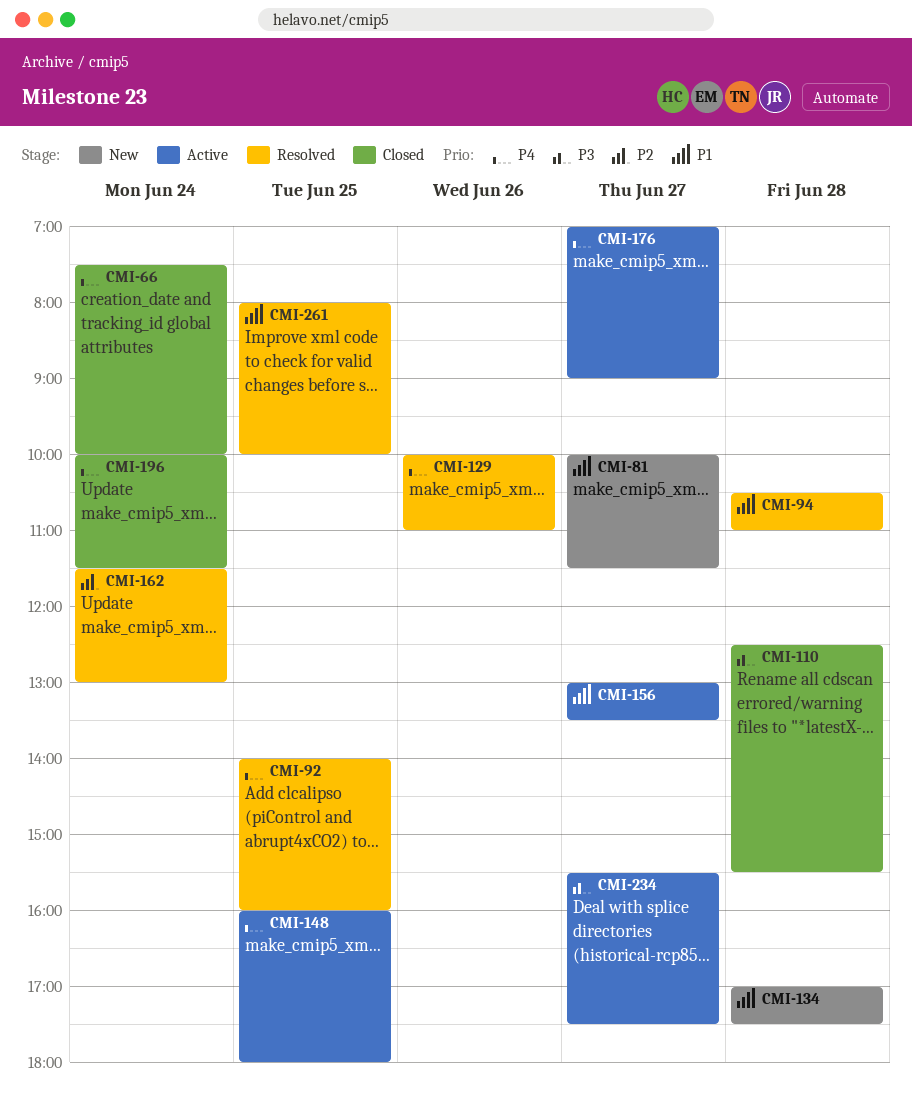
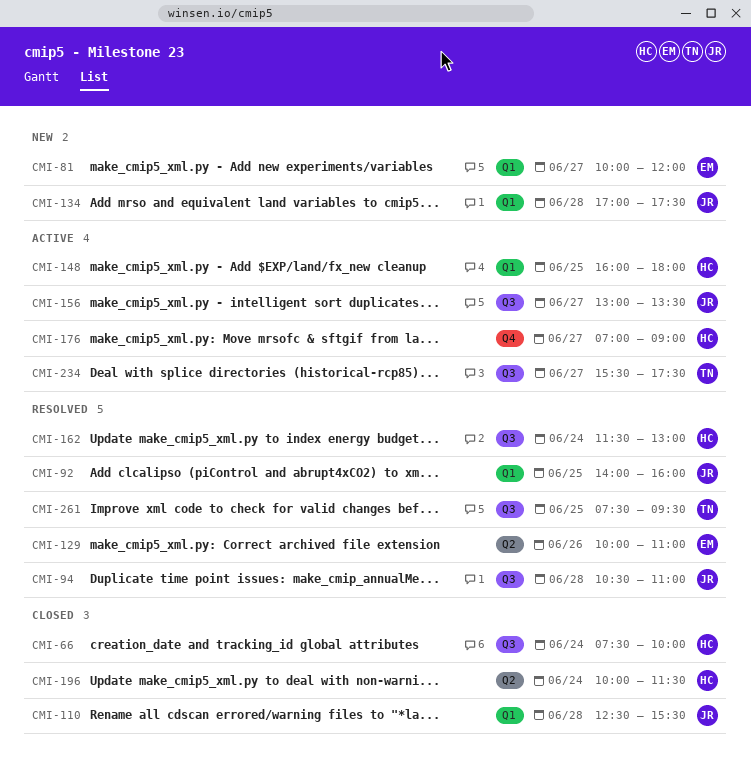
CMI-81, ends: 11:30 -> 12:00
CMI-261, begins: 08:00 -> 07:30
CMI-261, ends: 10:00 -> 09:30

